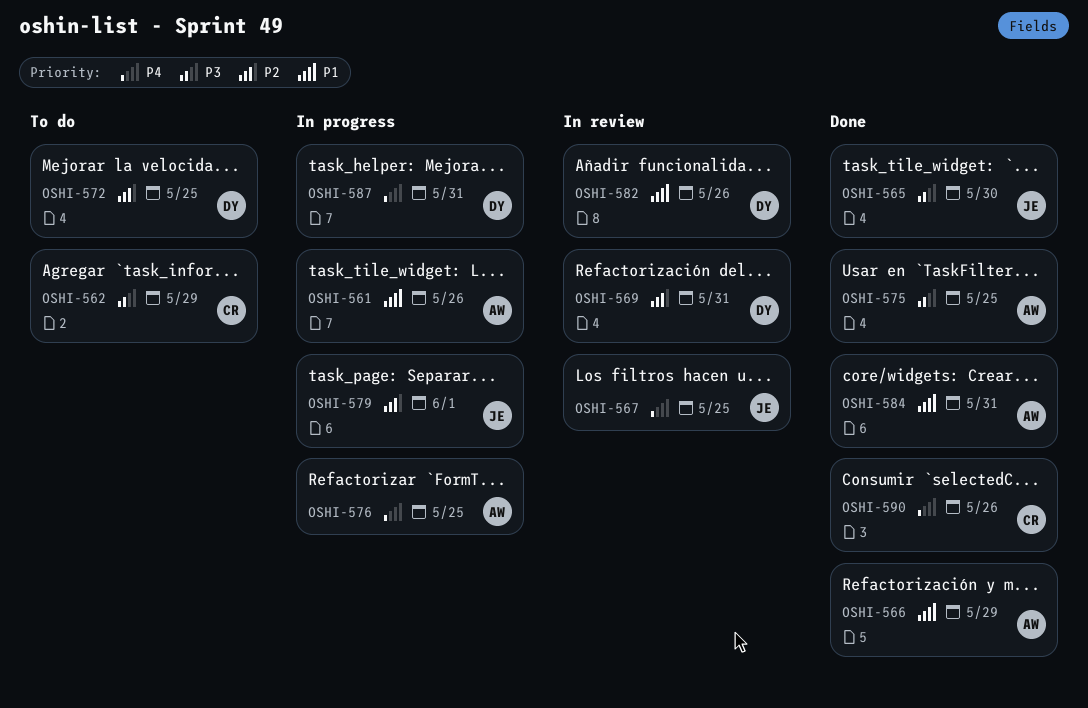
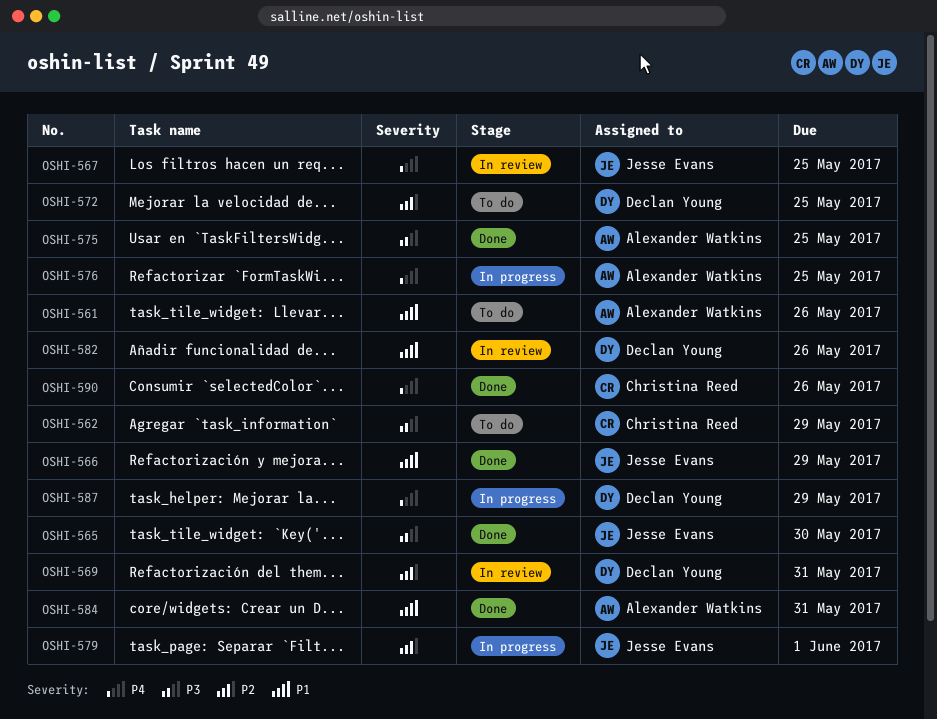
OSHI-561, status: In progress -> To do
OSHI-566, owner: Alexander Watkins -> Jesse Evans
OSHI-587, due: May 31 -> May 29

